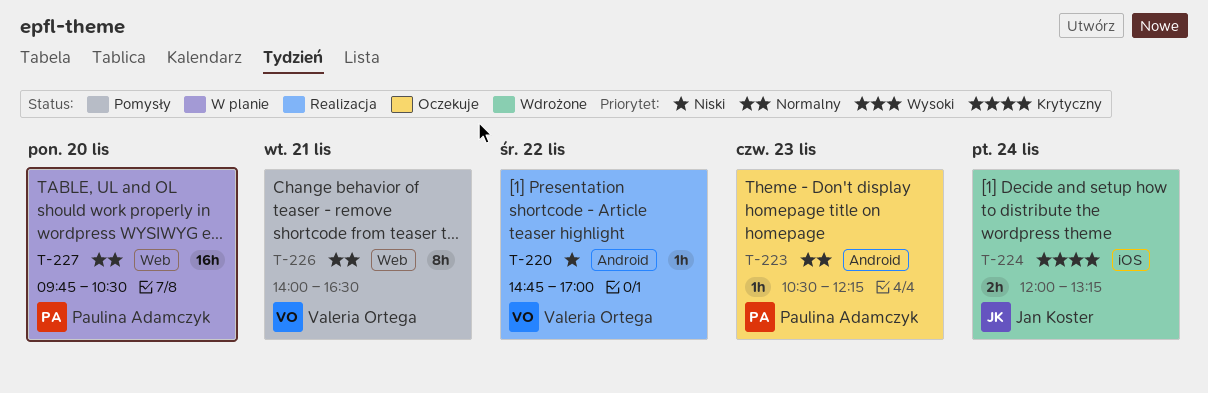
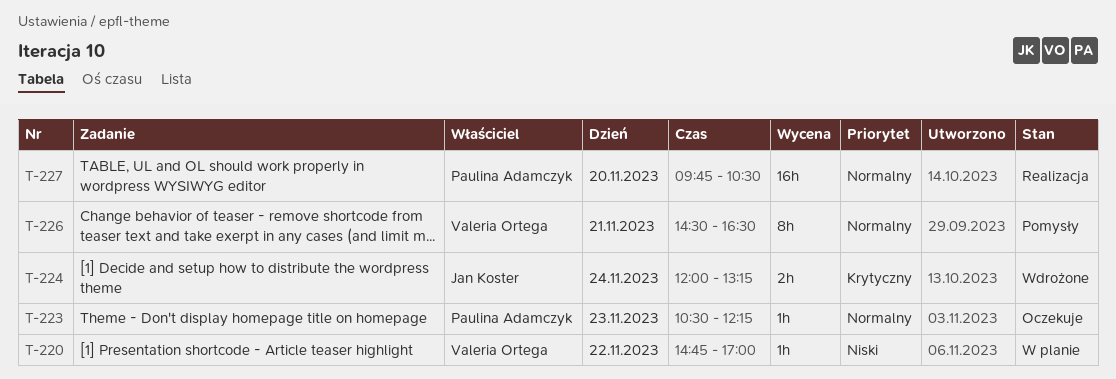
T-220, status: Realizacja -> W planie
T-226, begins: 14:00 -> 14:30
T-227, status: W planie -> Realizacja

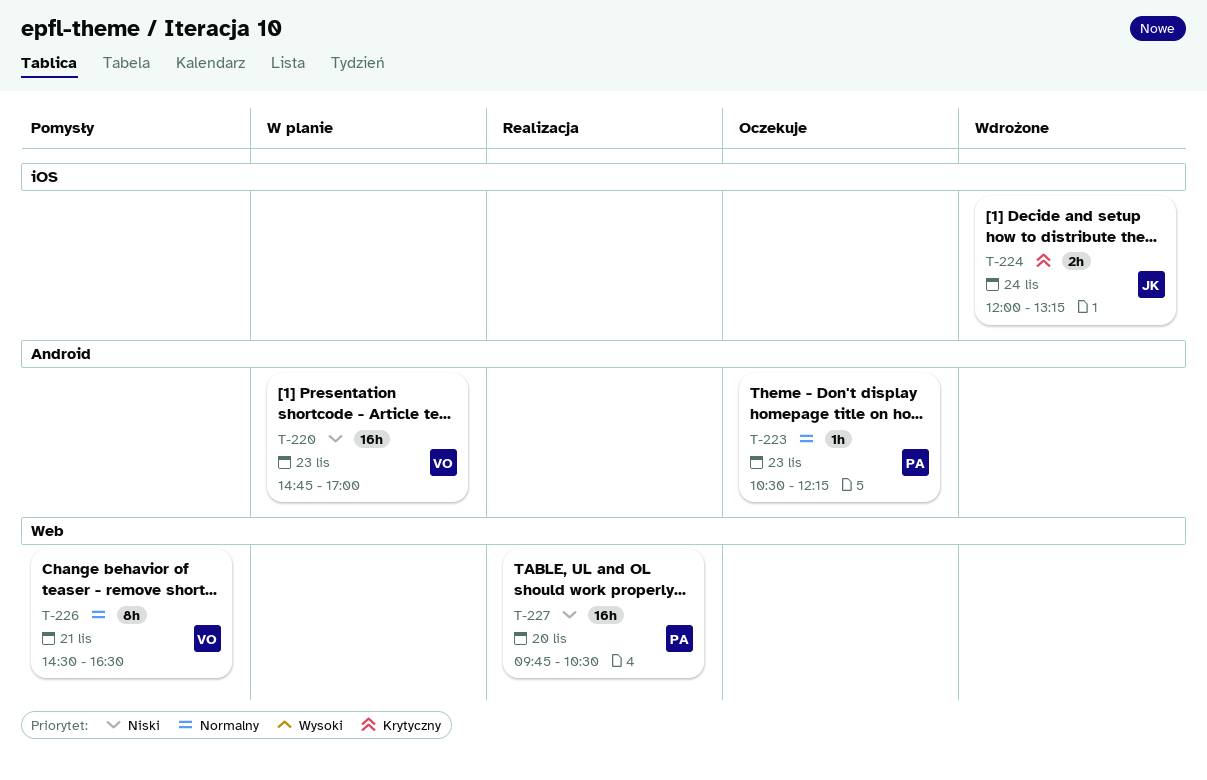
T-220, estimate: 1h -> 16h
T-220, day: Nov 22 -> Nov 23
T-227, priority: Normalny -> Niski

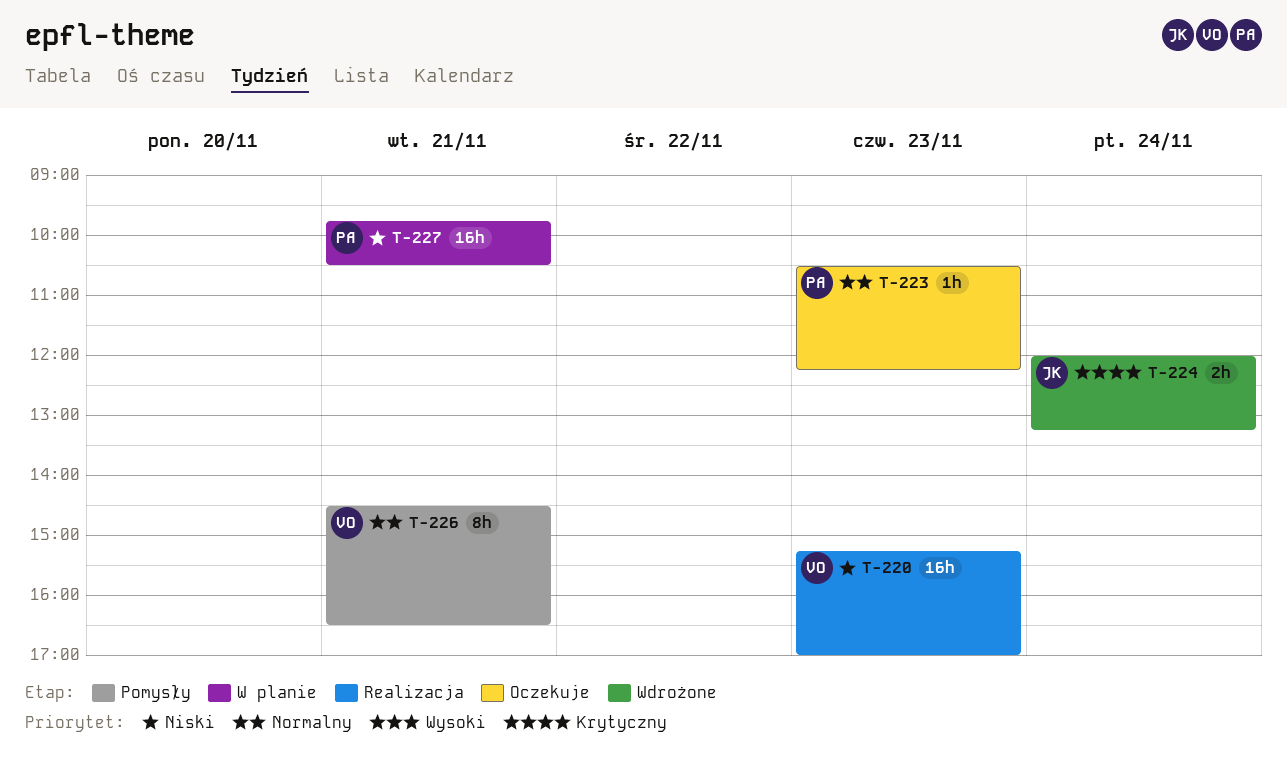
T-220, status: W planie -> Realizacja
T-220, begins: 14:45 -> 15:15
T-227, status: Realizacja -> W planie
T-227, day: Nov 20 -> Nov 21

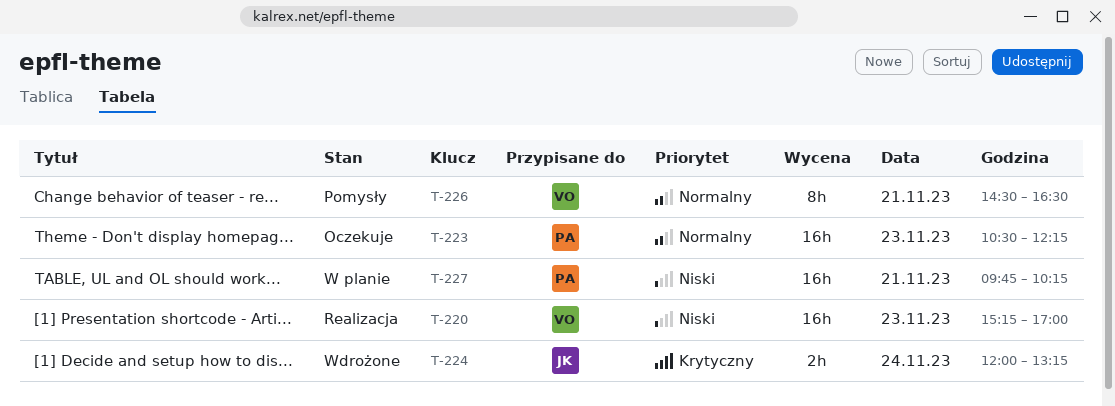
T-223, estimate: 1h -> 16h
T-227, ends: 10:30 -> 10:15

